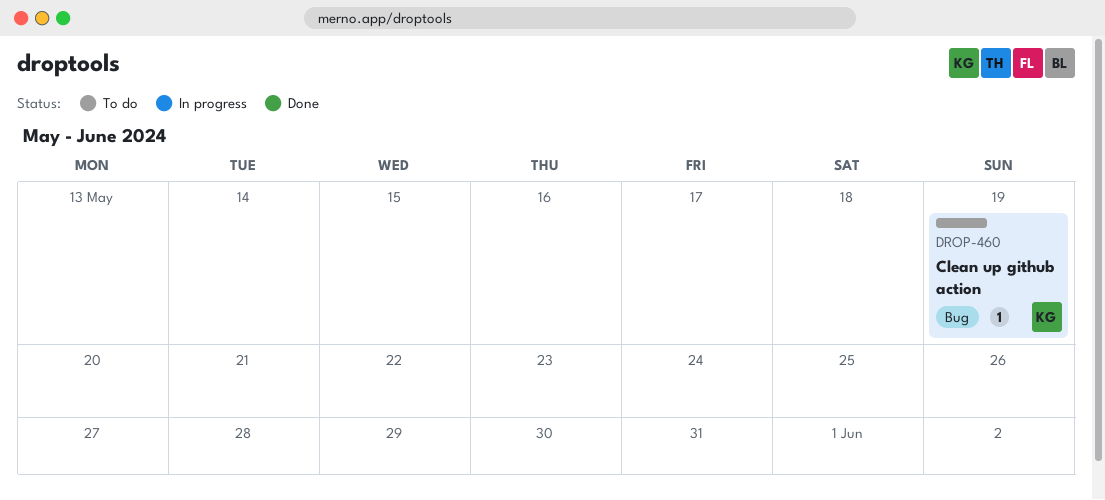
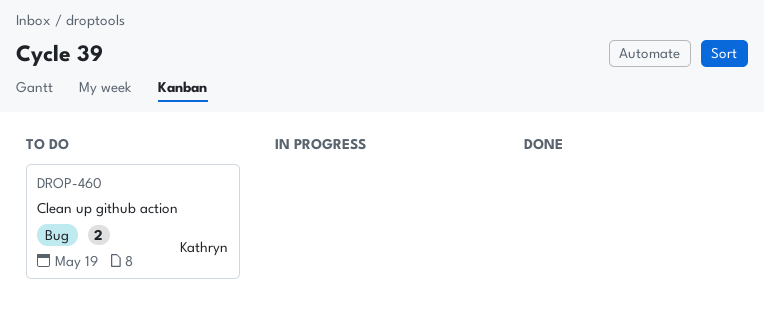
DROP-460, estimate: 1 -> 2

